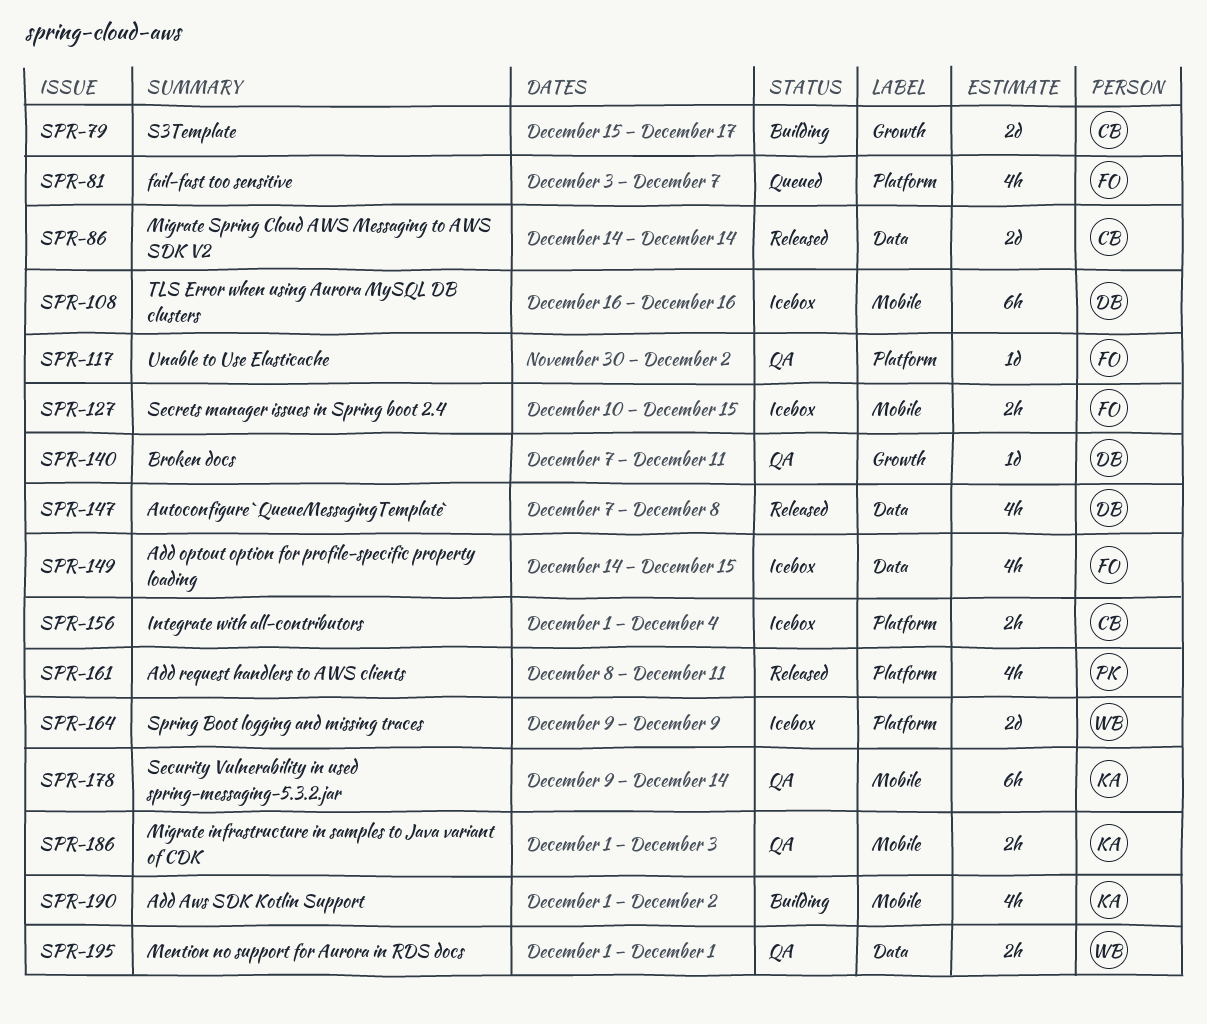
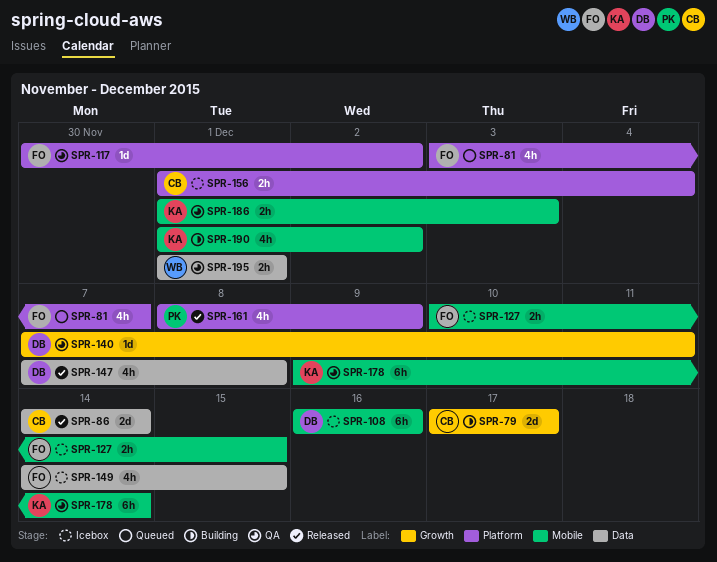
SPR-79, start: Dec 15 -> Dec 17
SPR-161, due: Dec 11 -> Dec 9
SPR-164: present -> none

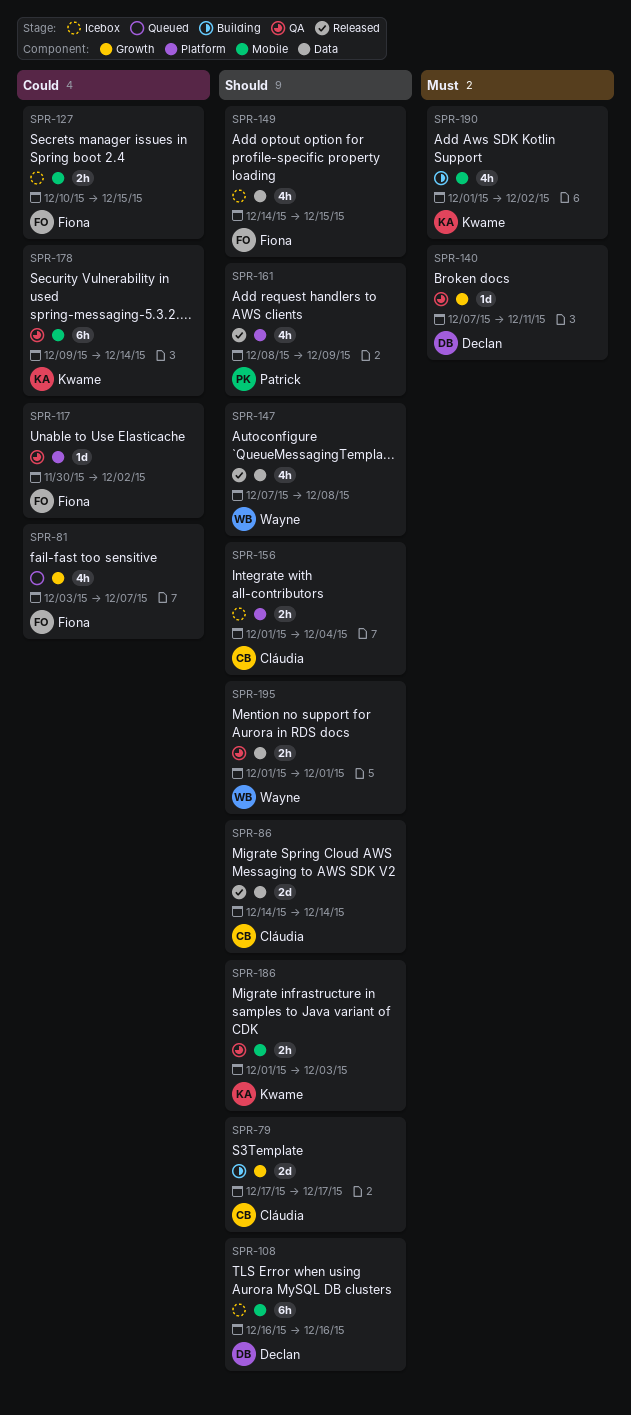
SPR-81, label: Platform -> Growth
SPR-147, owner: Declan -> Wayne

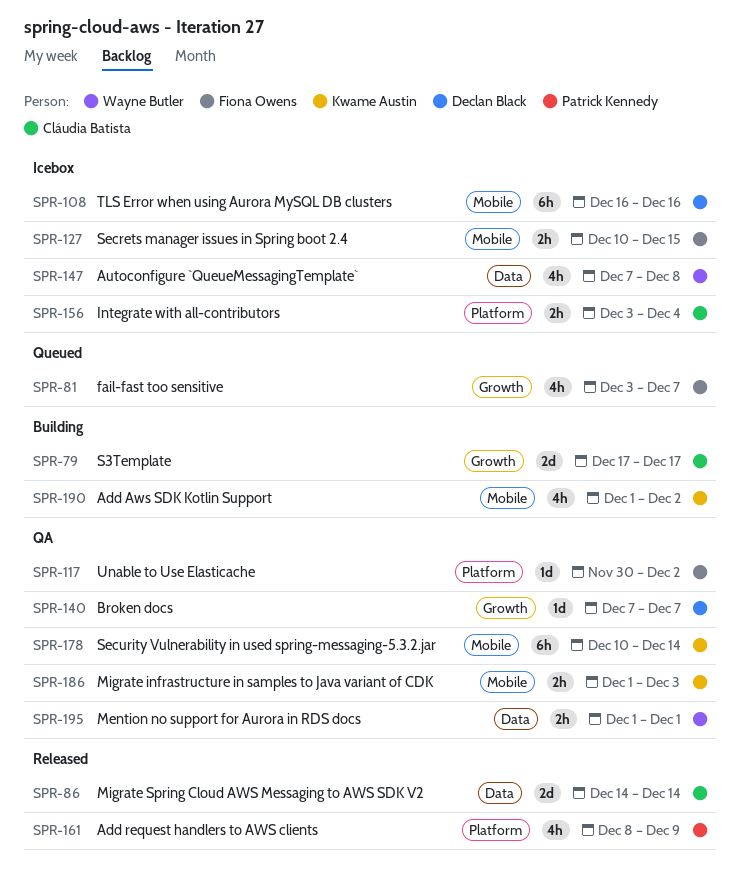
SPR-140, due: Dec 11 -> Dec 7
SPR-147, status: Released -> Icebox
SPR-149: present -> none
SPR-156, start: Dec 1 -> Dec 3
SPR-178, start: Dec 9 -> Dec 10

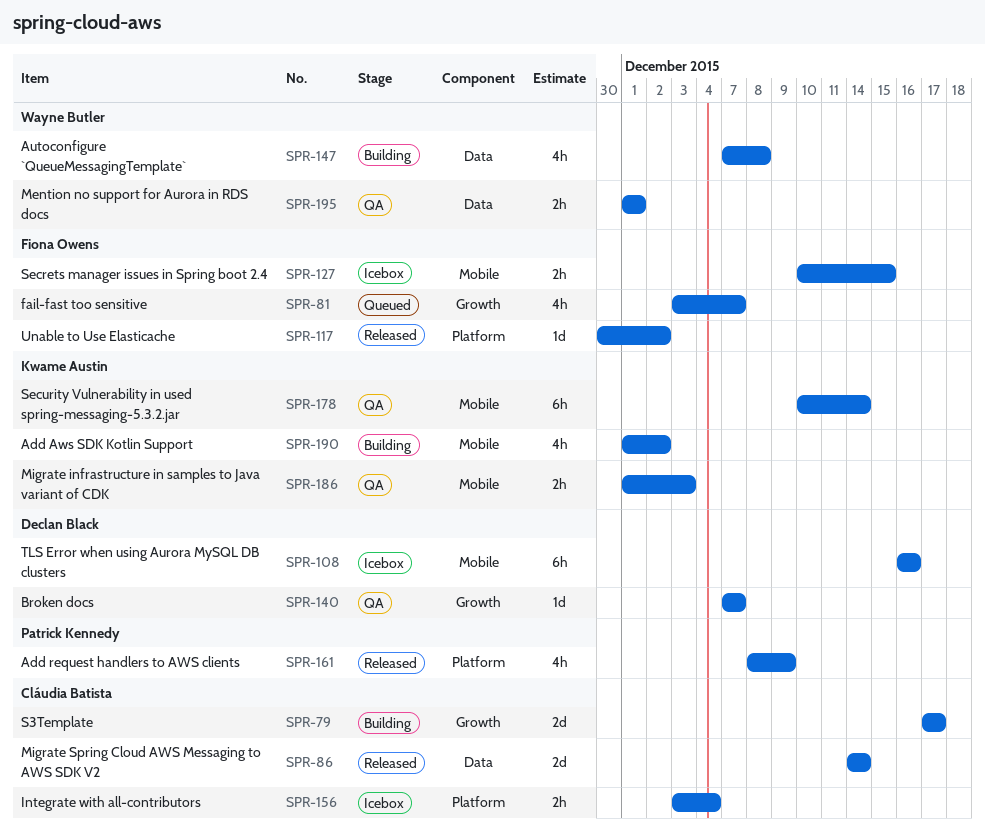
SPR-117, status: QA -> Released
SPR-147, status: Icebox -> Building

